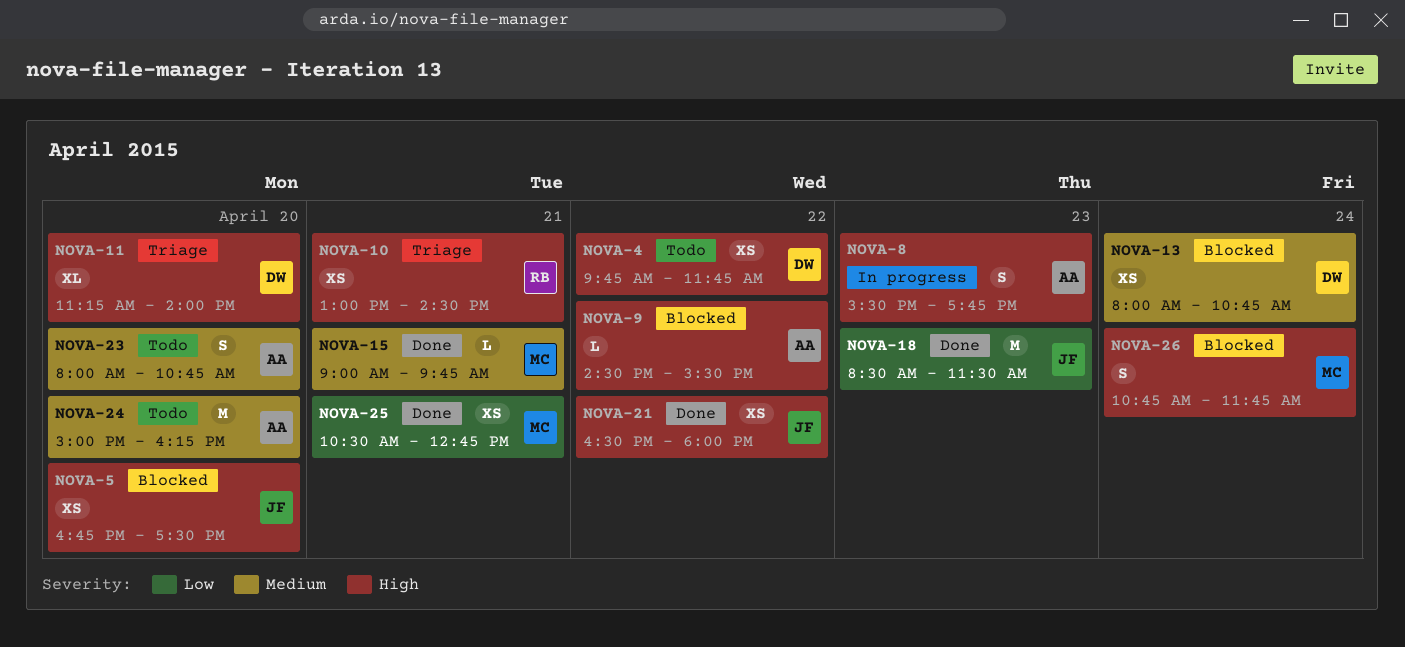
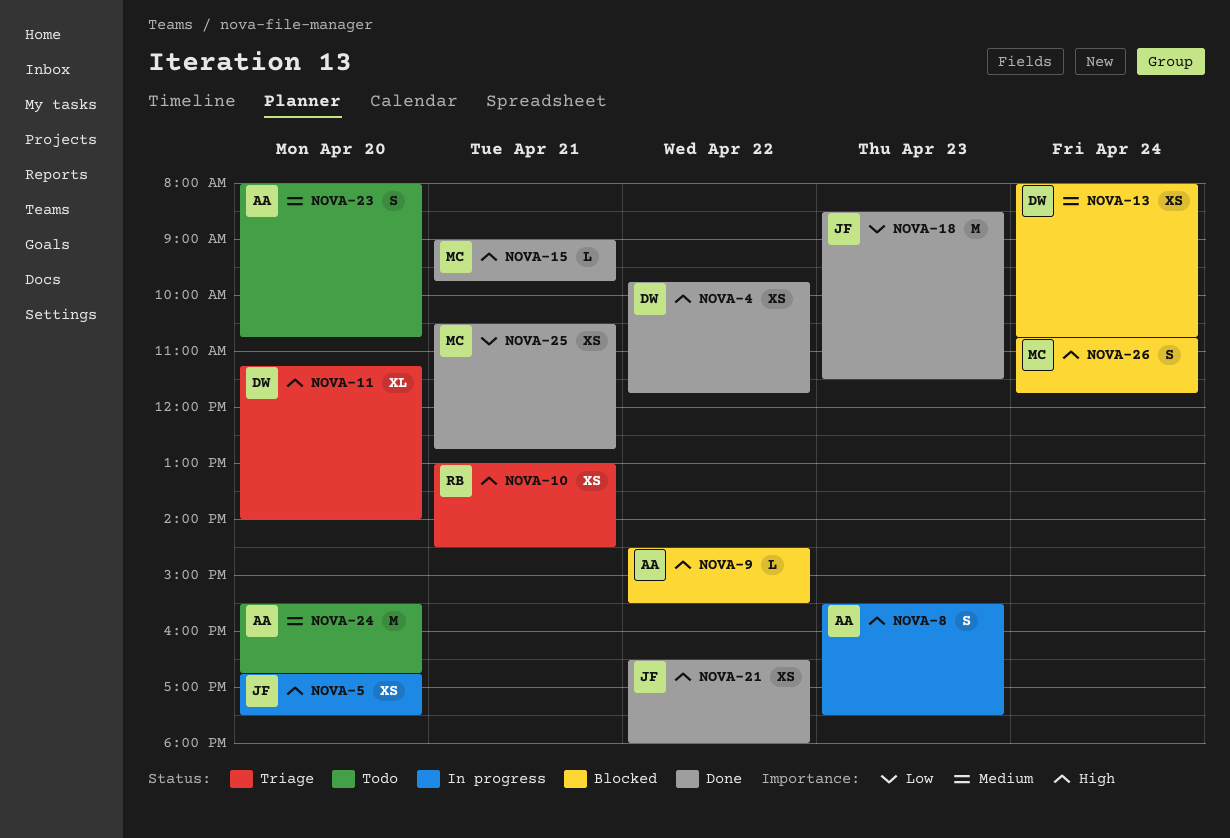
NOVA-4, status: Todo -> Done
NOVA-5, status: Blocked -> In progress
NOVA-8, ends: 17:45 -> 17:30
NOVA-15, priority: Medium -> High
NOVA-24, begins: 15:00 -> 15:30
NOVA-24, ends: 16:15 -> 16:45

